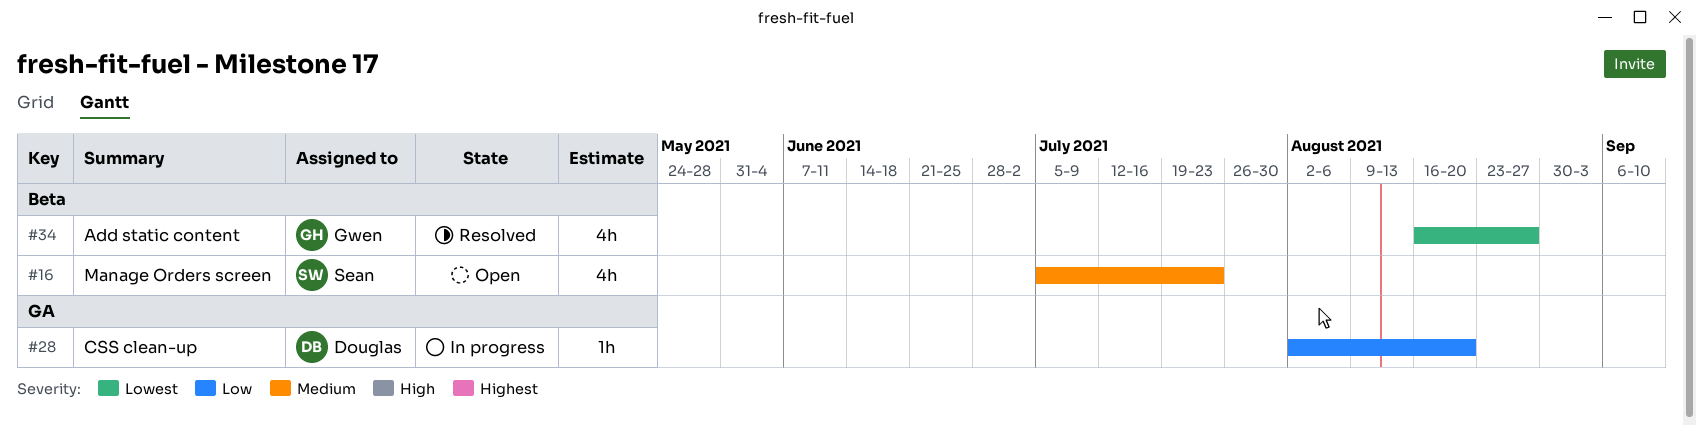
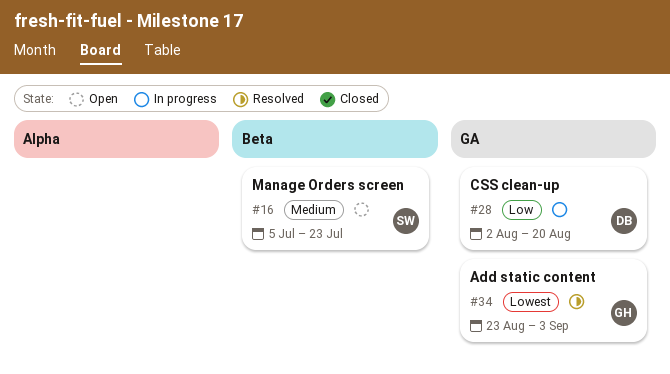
#34, label: Beta -> GA
#34, start: Aug 16 -> Aug 23
#34, due: Aug 27 -> Sep 3

